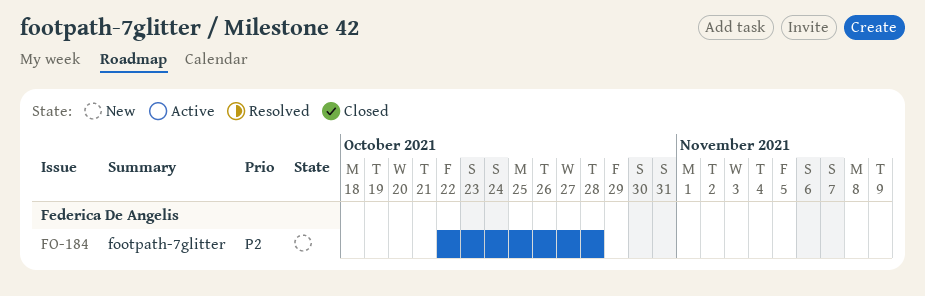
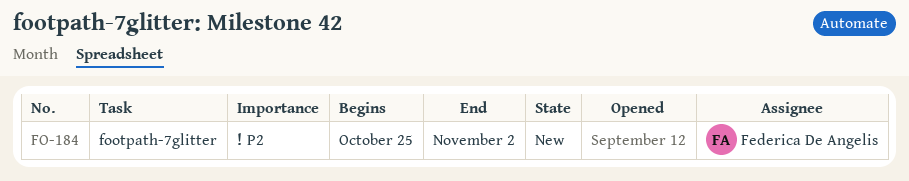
FO-184, start: Oct 22 -> Oct 25
FO-184, due: Oct 28 -> Nov 2

